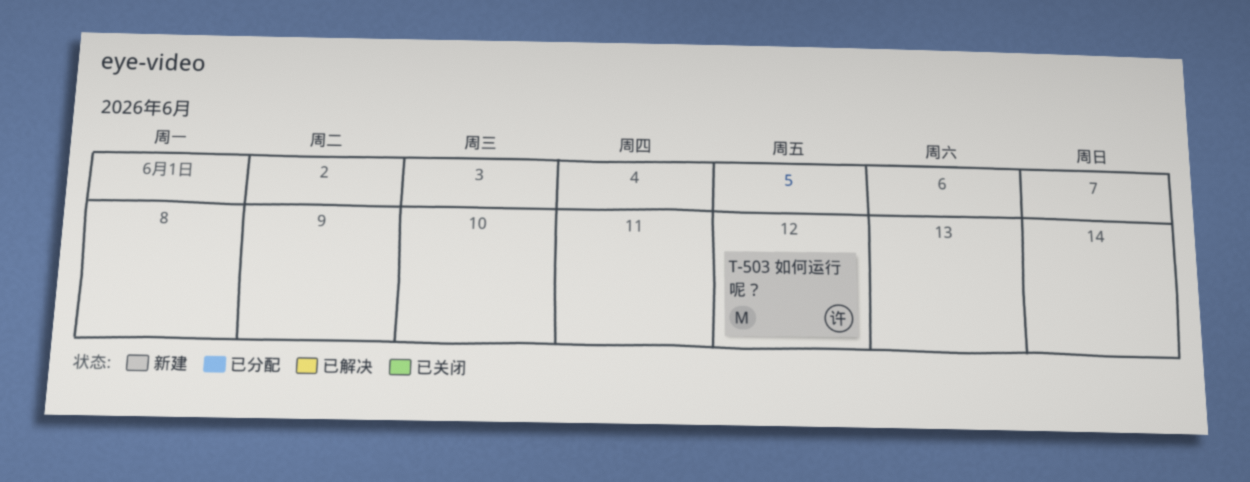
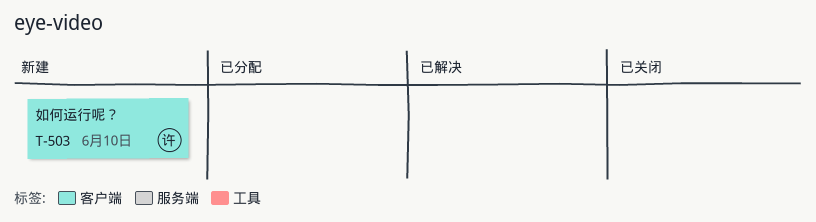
T-503, due: Jun 12 -> Jun 10

